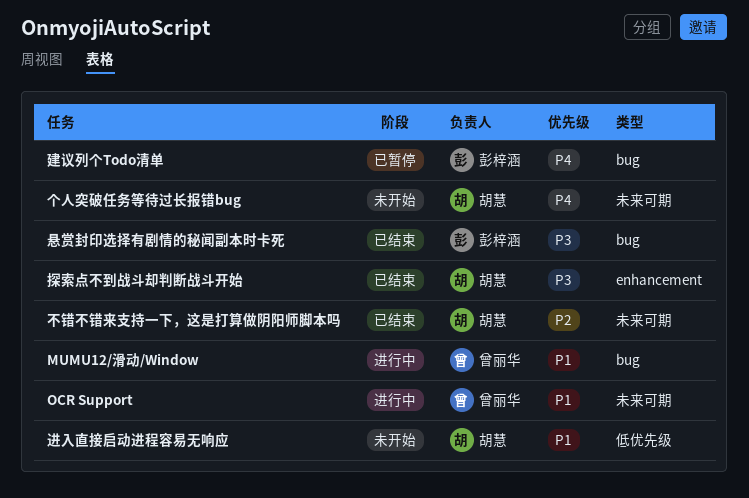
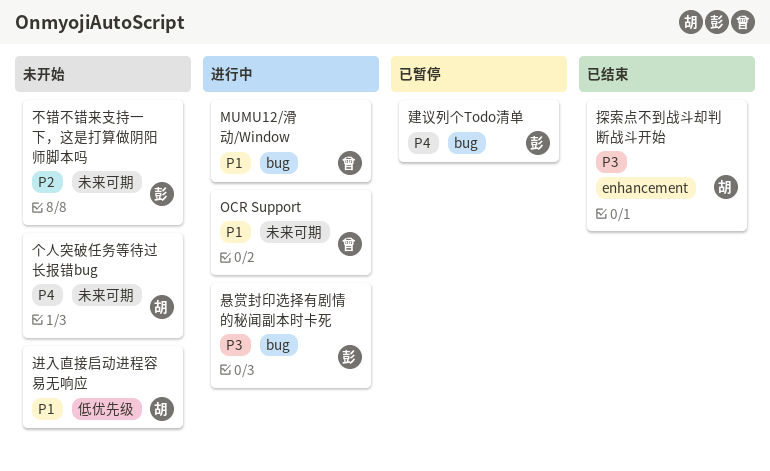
不错不错来支持一下，这是打算做阴阳师脚本吗, status: 已结束 -> 未开始
不错不错来支持一下，这是打算做阴阳师脚本吗, owner: 胡慧 -> 彭梓涵
悬赏封印选择有剧情的秘闻副本时卡死, status: 已结束 -> 进行中

